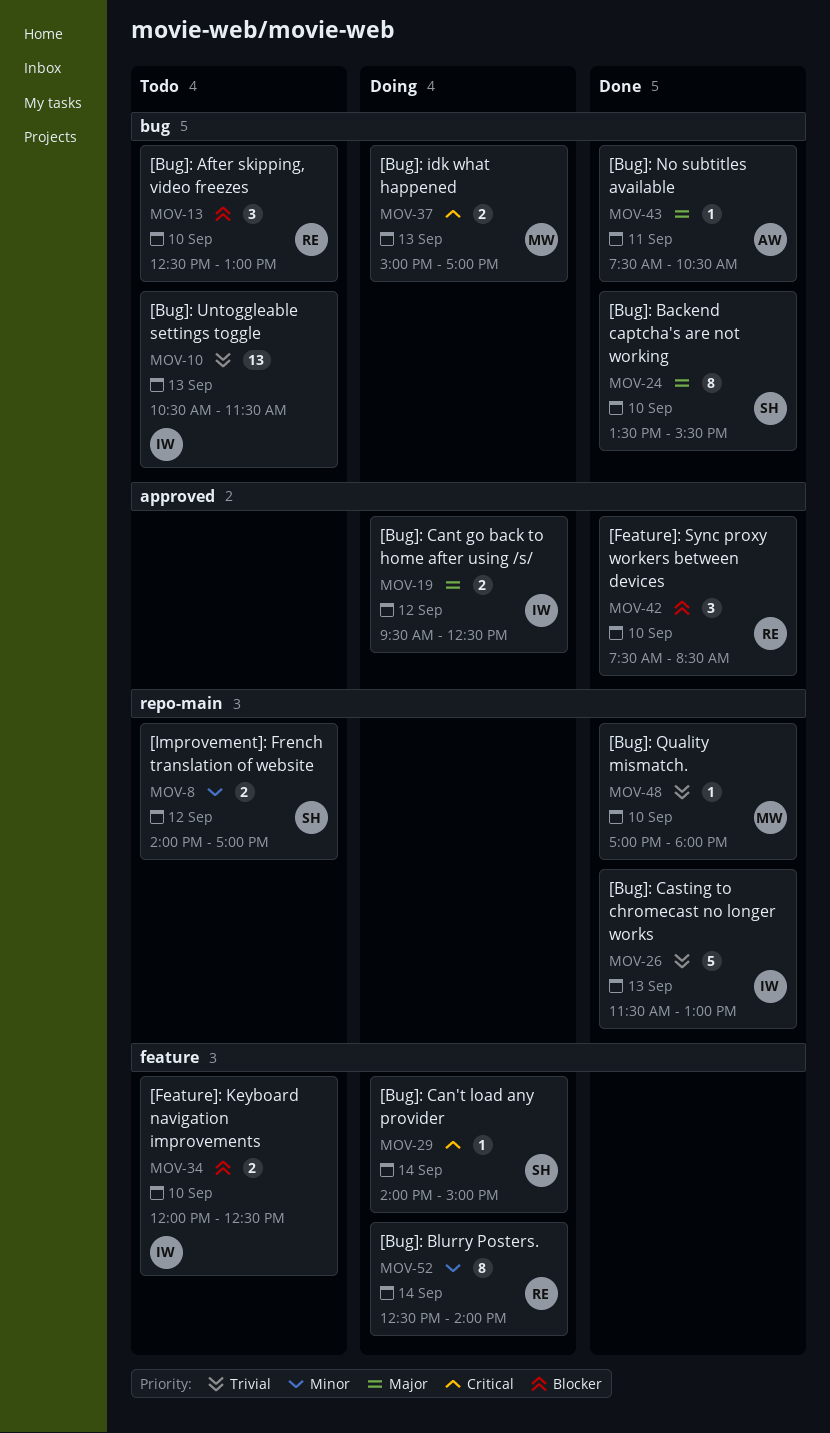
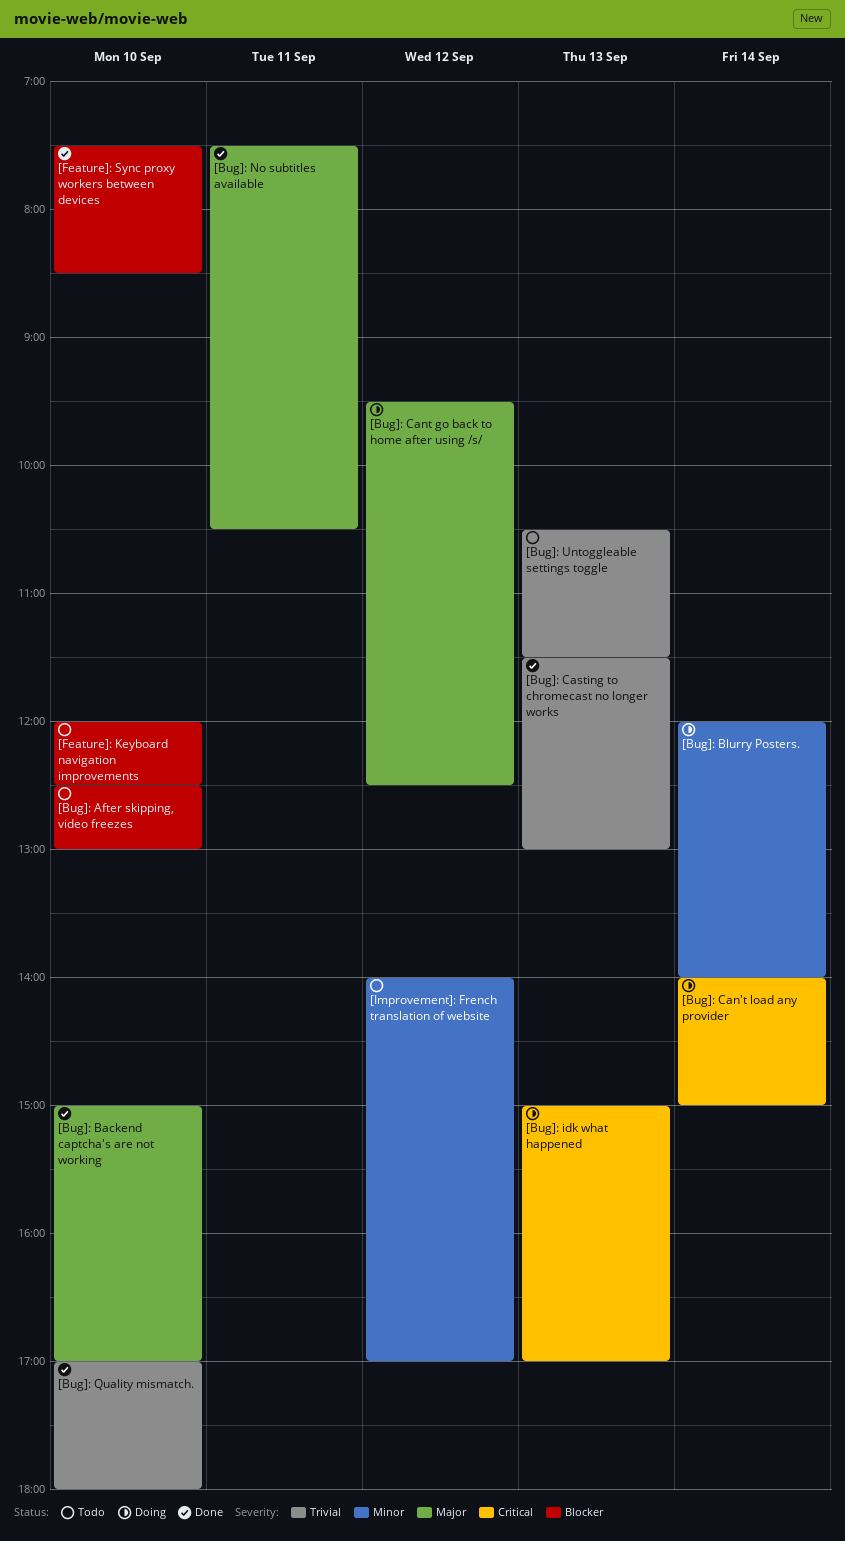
[Bug]: Backend captcha's are not working, begins: 13:30 -> 15:00
[Bug]: Backend captcha's are not working, ends: 15:30 -> 17:00
[Bug]: Blurry Posters., begins: 12:30 -> 12:00

